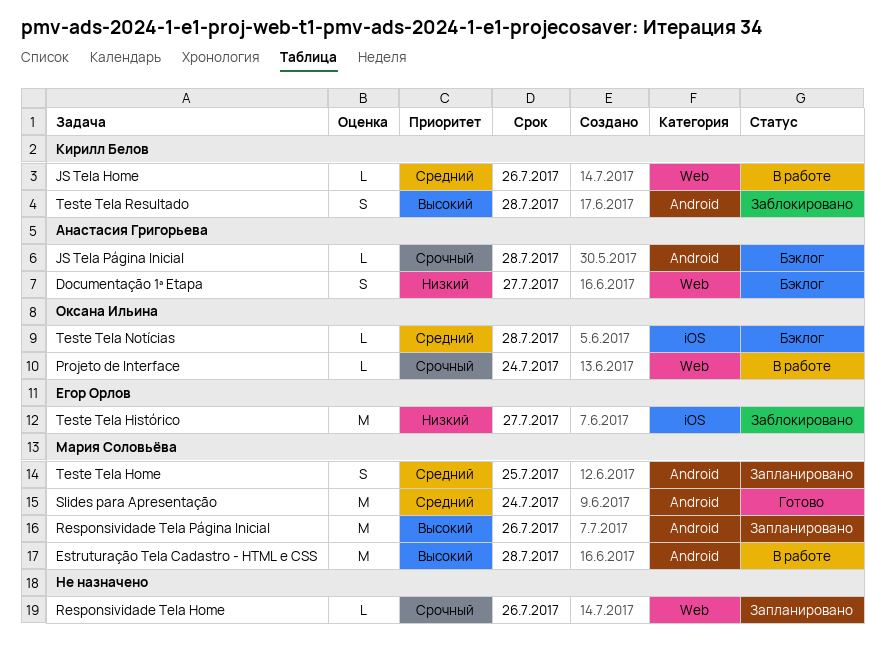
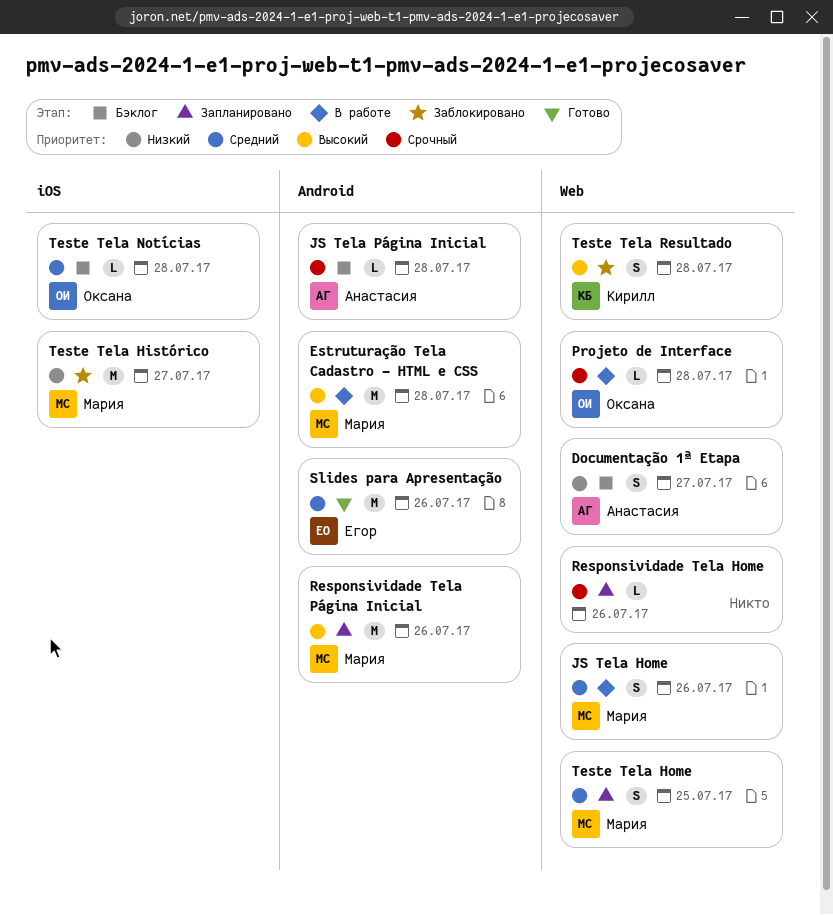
JS Tela Home, owner: Кирилл Белов -> Мария Соловьёва
JS Tela Home, estimate: L -> S
Projeto de Interface, due: Jul 24 -> Jul 28
Slides para Apresentação, owner: Мария Соловьёва -> Егор Орлов
Slides para Apresentação, due: Jul 24 -> Jul 26
Teste Tela Histórico, owner: Егор Орлов -> Мария Соловьёва
Teste Tela Home, label: Android -> Web
Teste Tela Resultado, label: Android -> Web

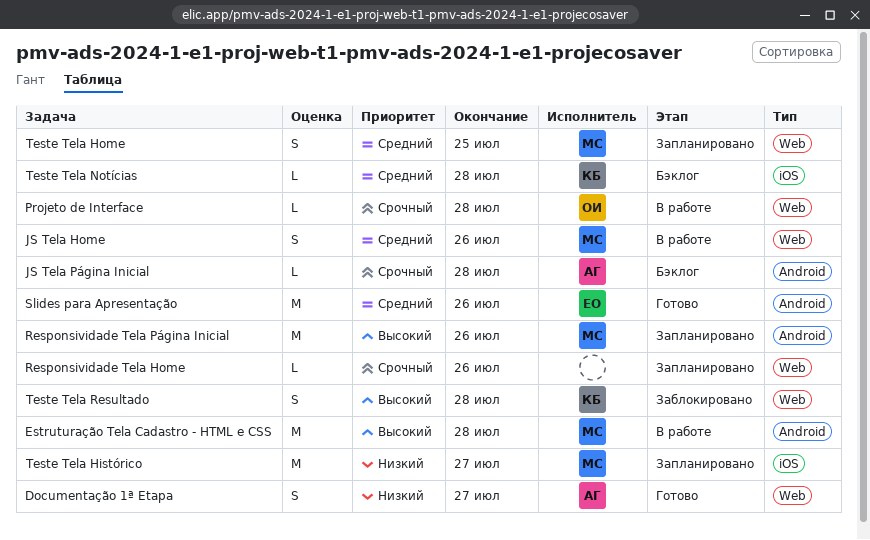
Documentação 1ª Etapa, status: Бэклог -> Готово
Teste Tela Histórico, status: Заблокировано -> Запланировано
Teste Tela Notícias, owner: Оксана -> Кирилл

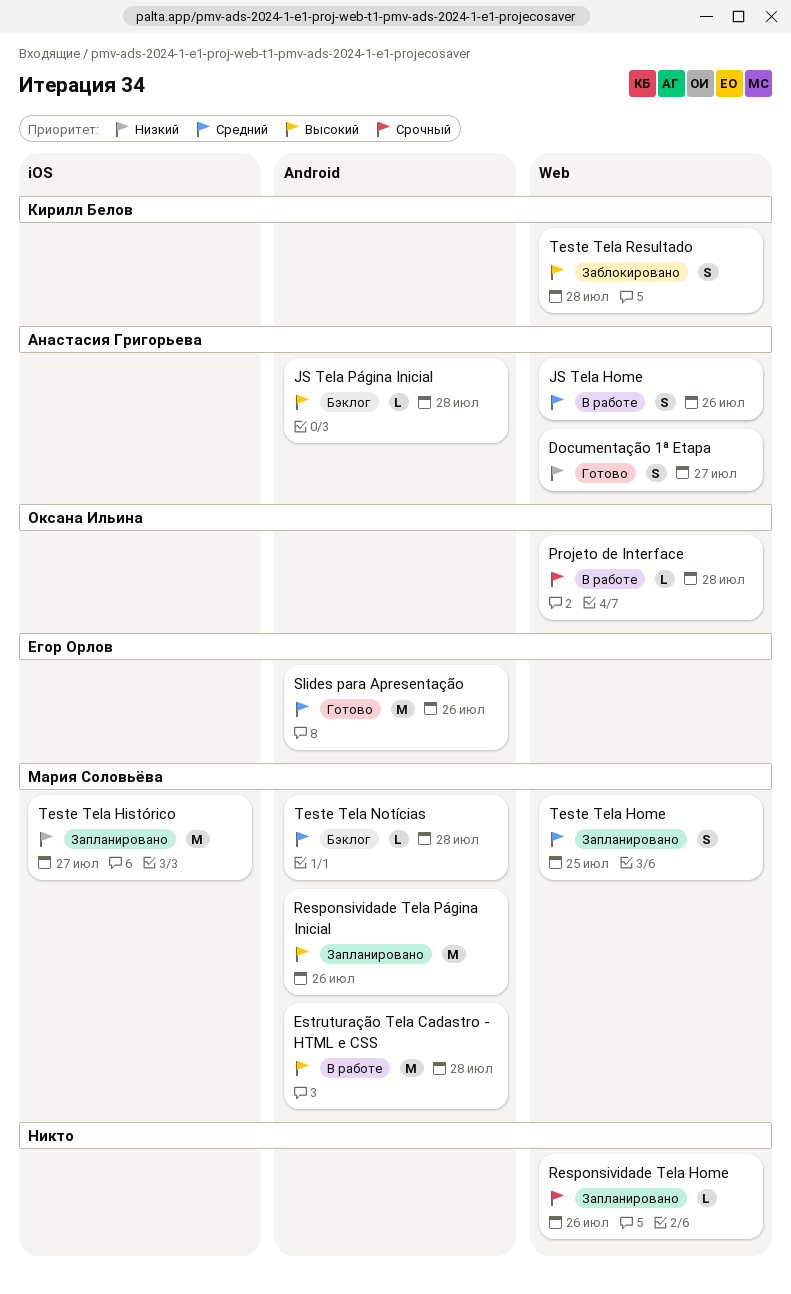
JS Tela Home, owner: Мария Соловьёва -> Анастасия Григорьева
JS Tela Página Inicial, priority: Срочный -> Высокий
Teste Tela Notícias, owner: Кирилл Белов -> Мария Соловьёва
Teste Tela Notícias, label: iOS -> Android

